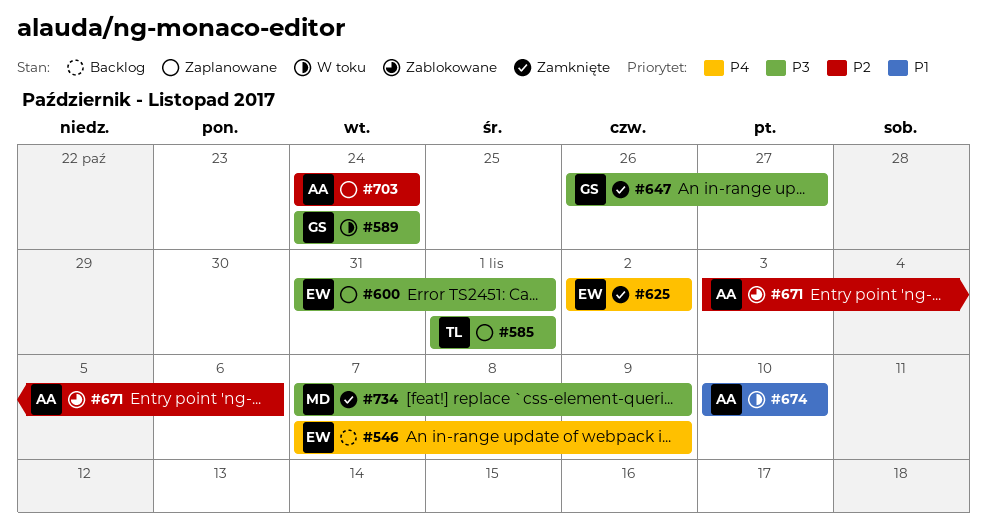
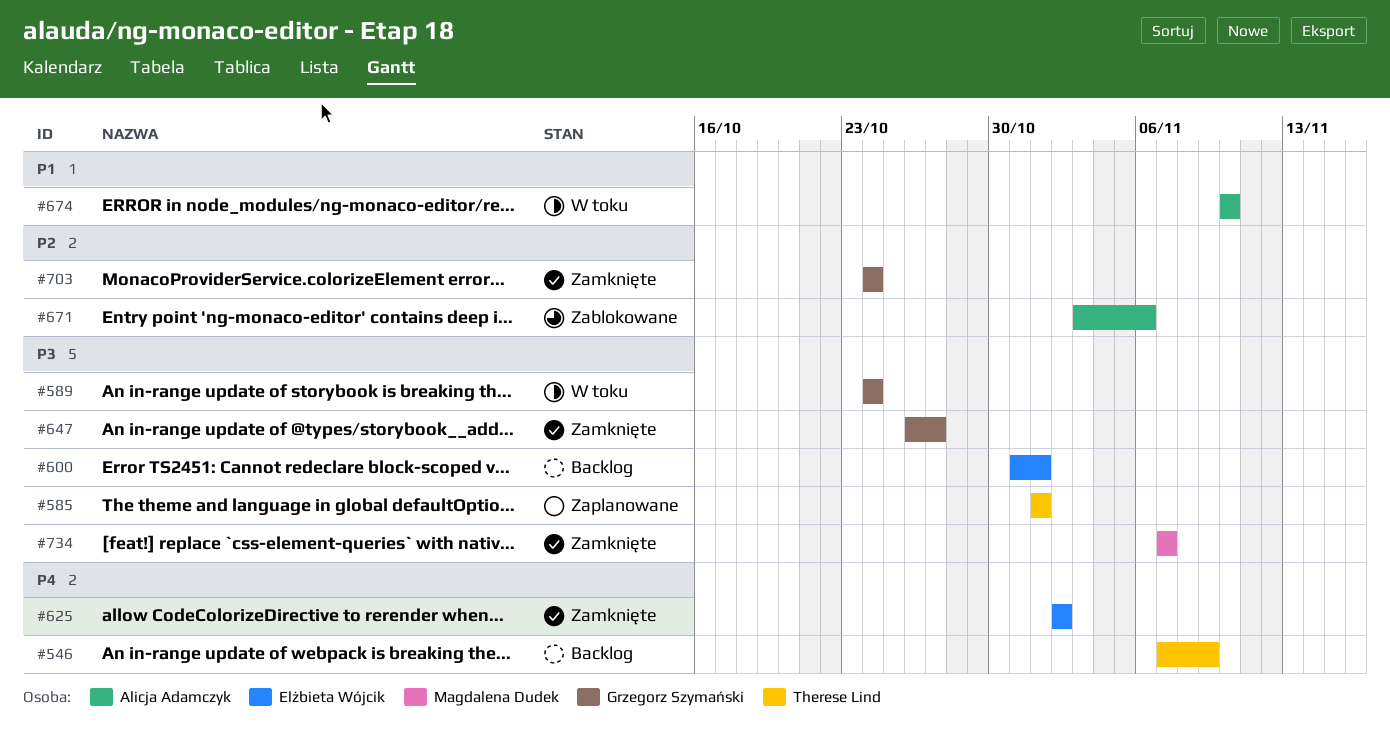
#546, owner: Elżbieta Wójcik -> Therese Lind
#600, status: Zaplanowane -> Backlog
#703, status: Zaplanowane -> Zamknięte
#703, owner: Alicja Adamczyk -> Grzegorz Szymański
#734, due: Nov 9 -> Nov 7

